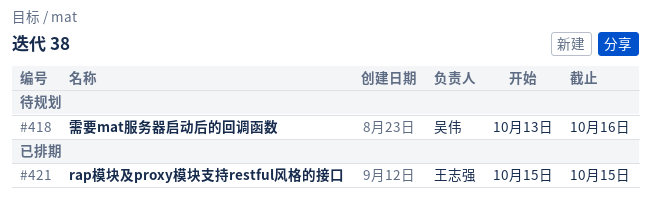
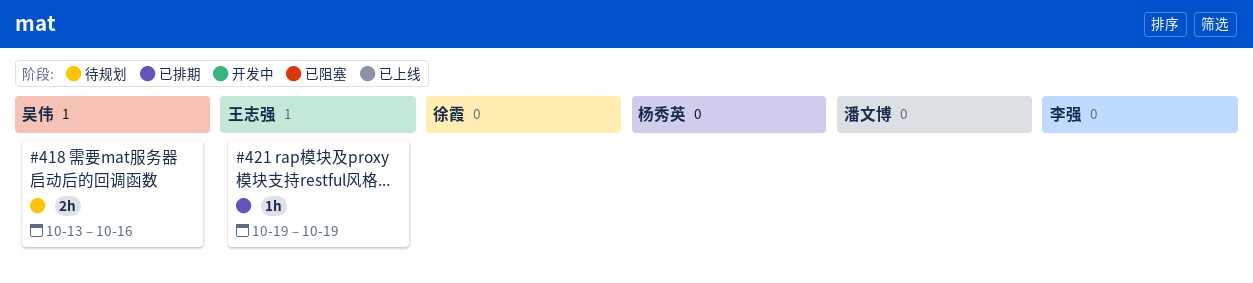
#421, start: Oct 15 -> Oct 19
#421, due: Oct 15 -> Oct 19

